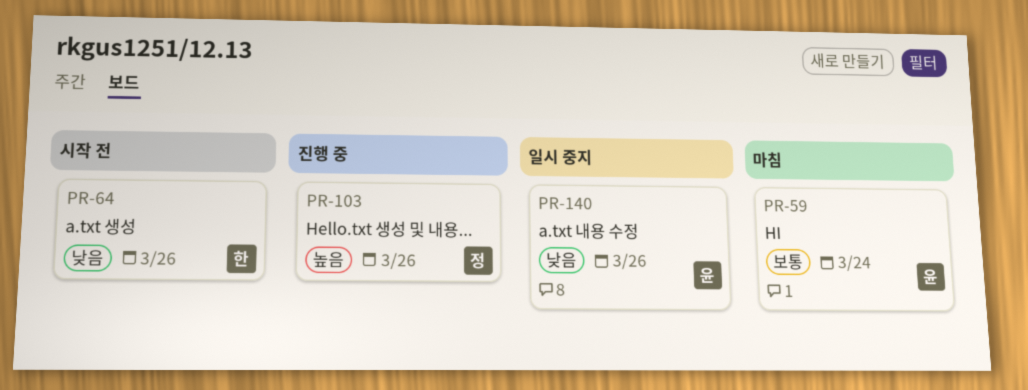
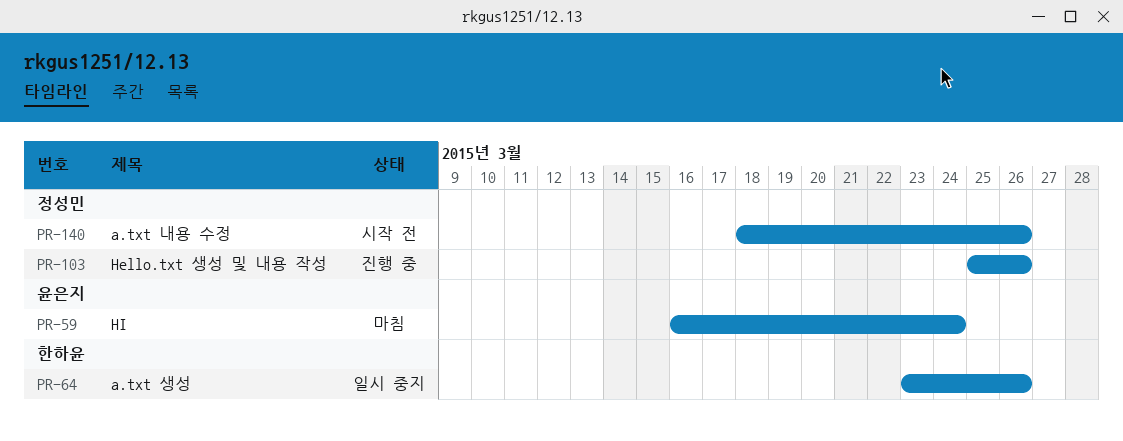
PR-64, status: 시작 전 -> 일시 중지
PR-140, status: 일시 중지 -> 시작 전
PR-140, owner: 윤은지 -> 정성민

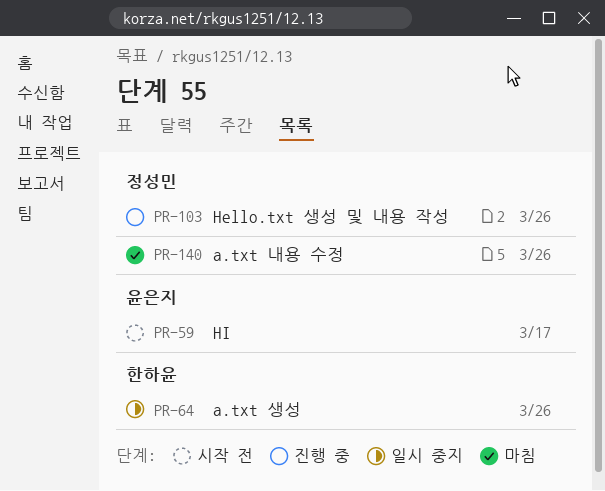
PR-59, status: 마침 -> 시작 전
PR-59, due: Mar 24 -> Mar 17
PR-140, status: 시작 전 -> 마침

